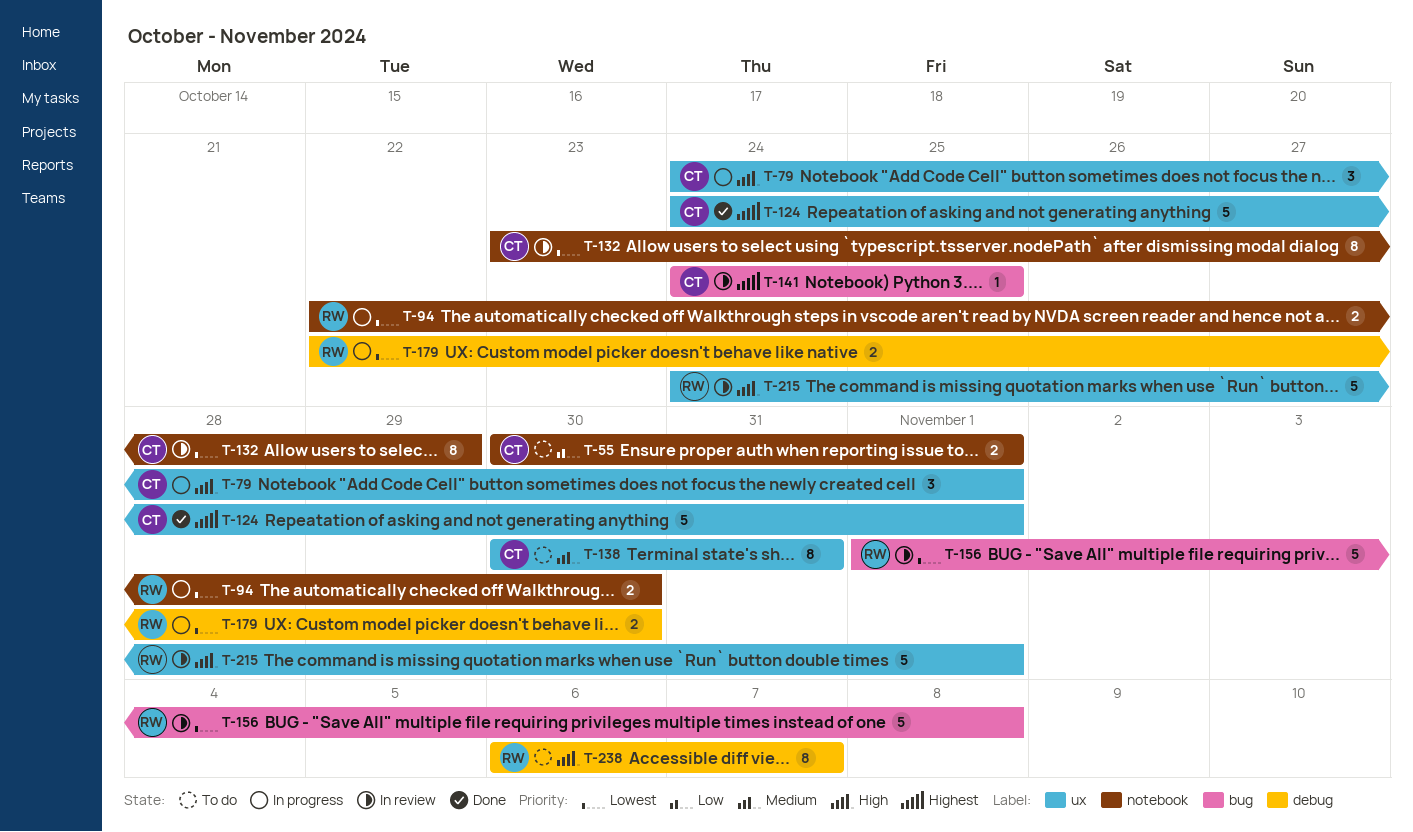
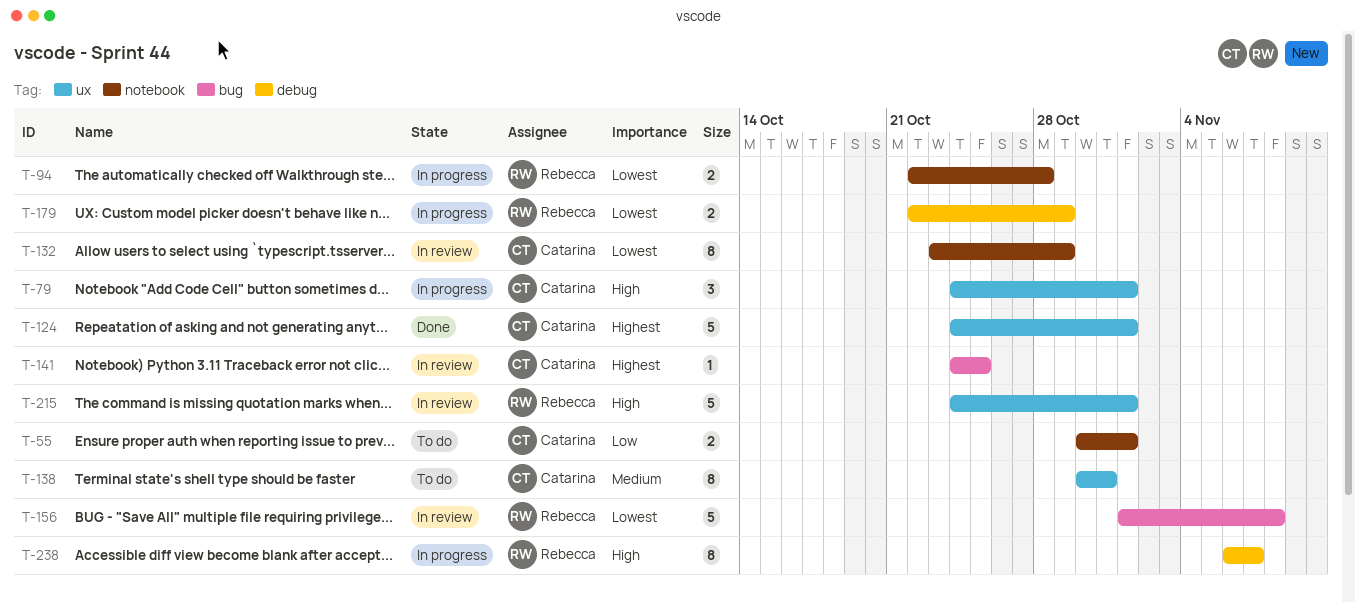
T-94, due: Oct 30 -> Oct 28
T-179, due: Oct 30 -> Oct 29
T-238, status: To do -> In progress

